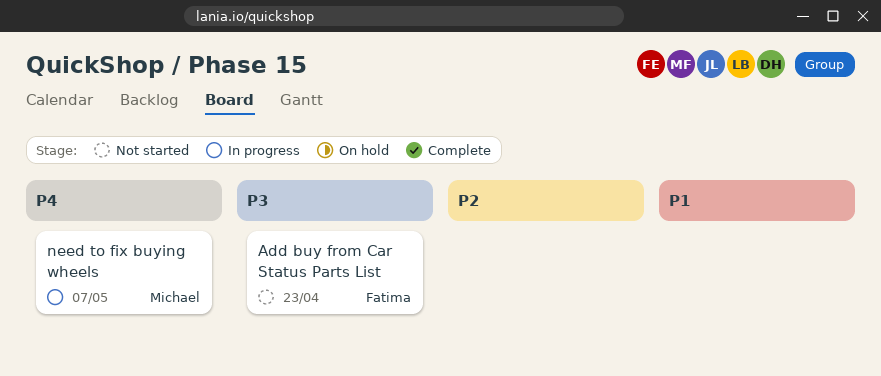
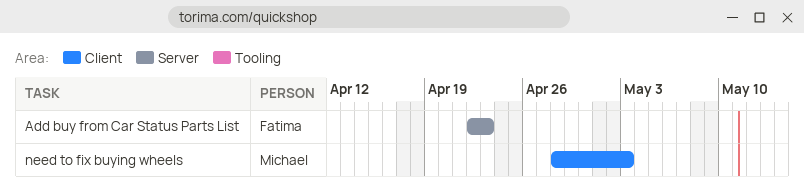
need to fix buying wheels, due: May 7 -> May 3

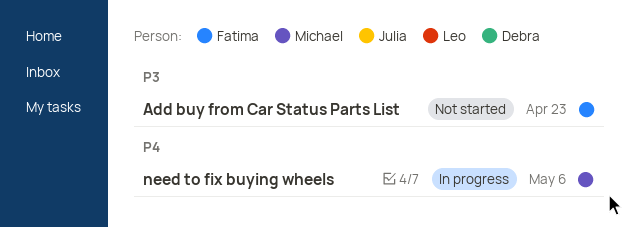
need to fix buying wheels, due: May 3 -> May 6

